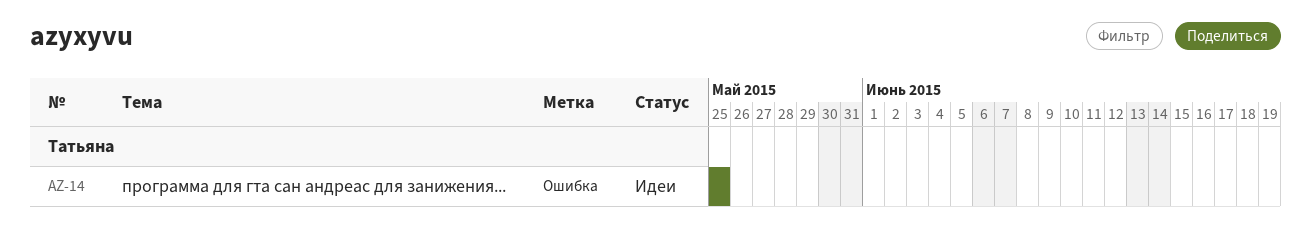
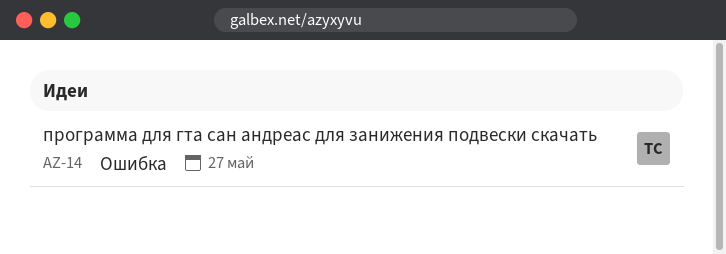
AZ-14, due: May 25 -> May 27

